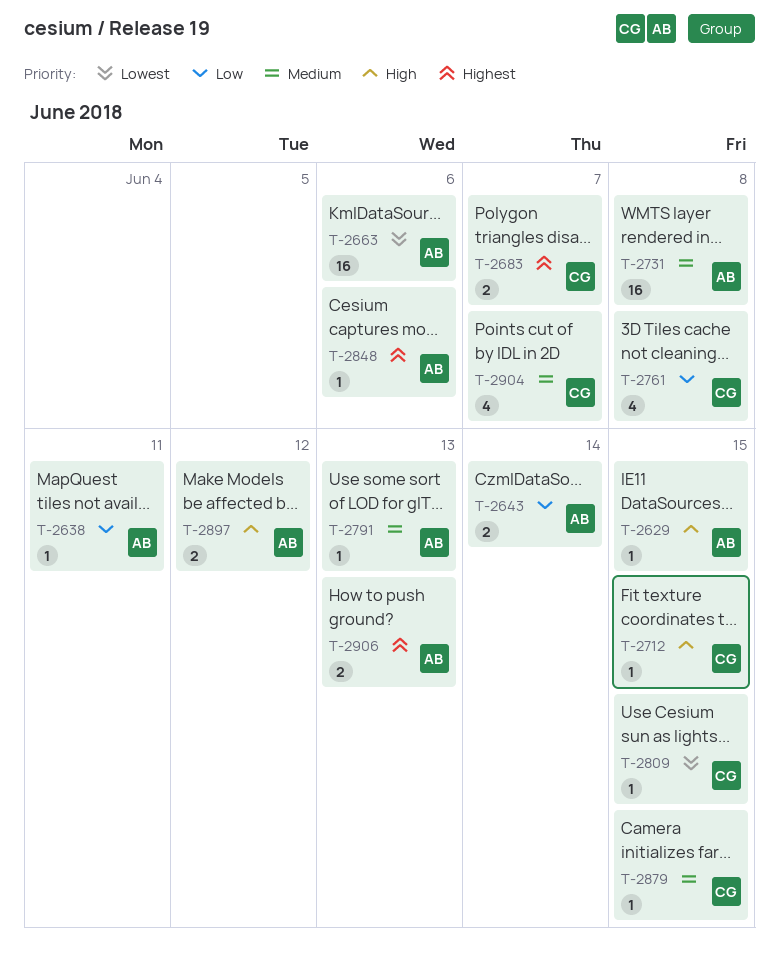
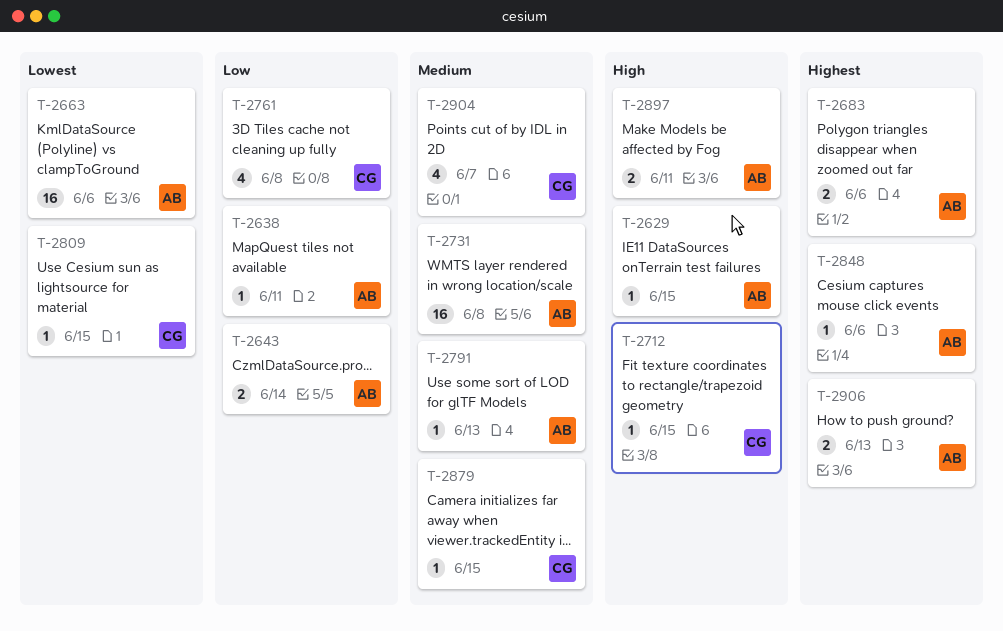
T-2683, owner: CG -> AB
T-2683, due: Jun 7 -> Jun 6
T-2897, due: Jun 12 -> Jun 11

